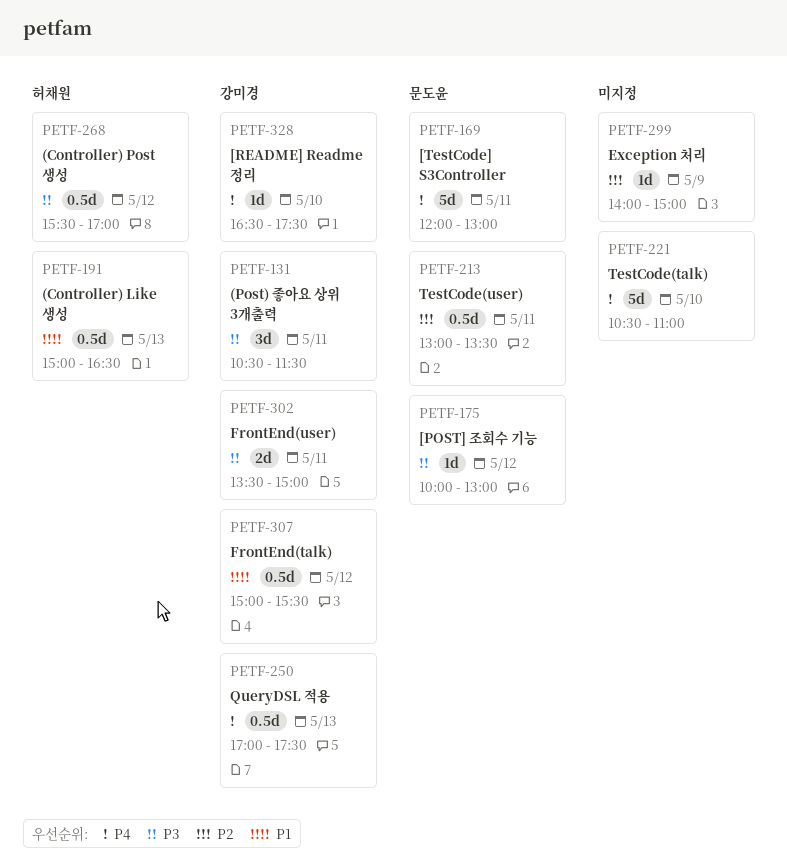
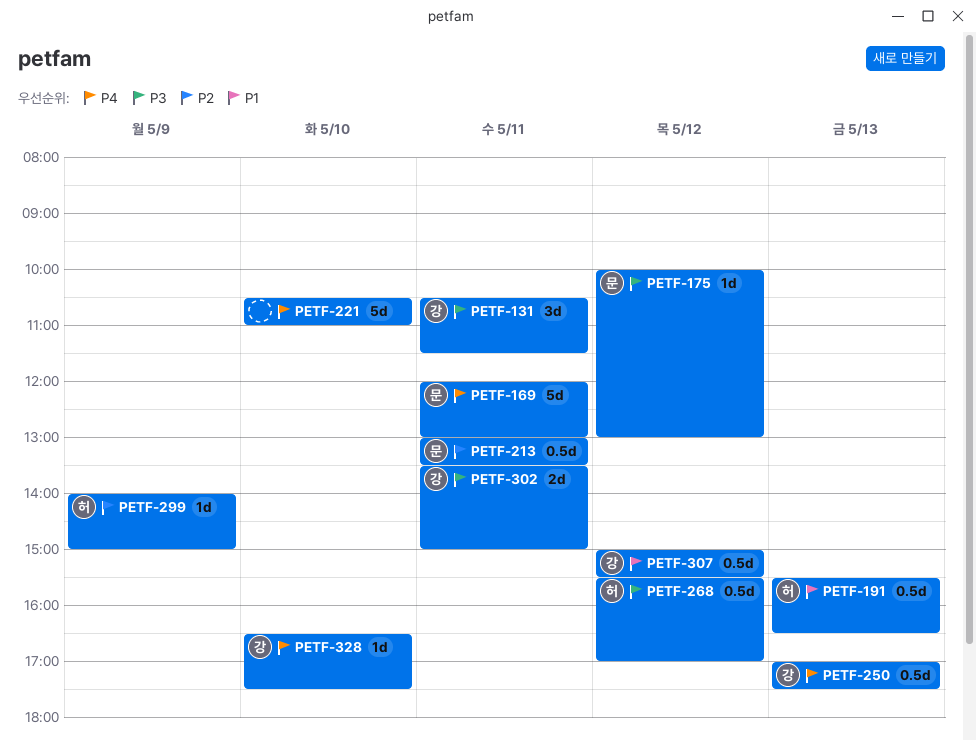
PETF-191, begins: 15:00 -> 15:30
PETF-299, owner: none -> 허채원

